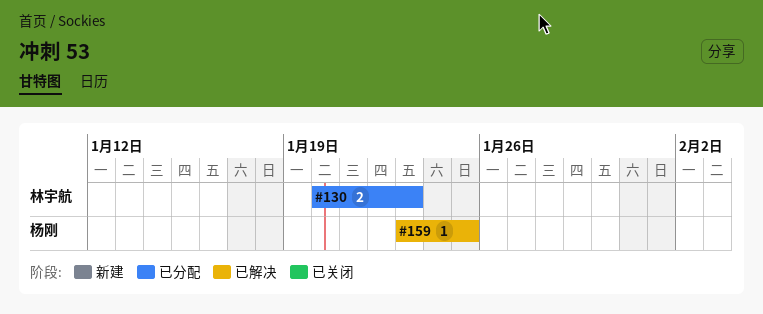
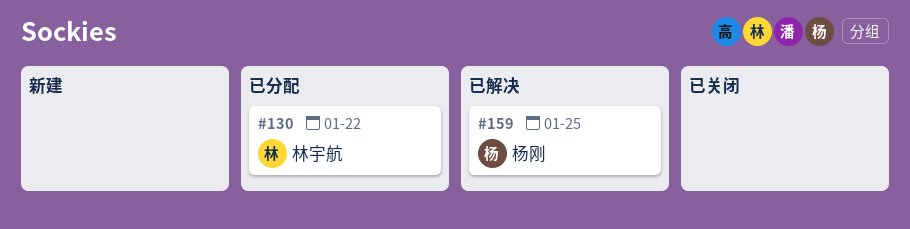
#130, due: Jan 23 -> Jan 22

